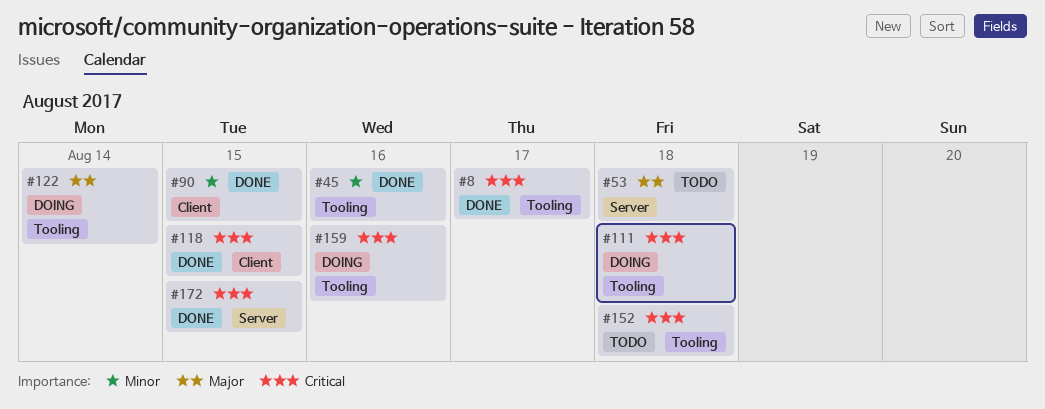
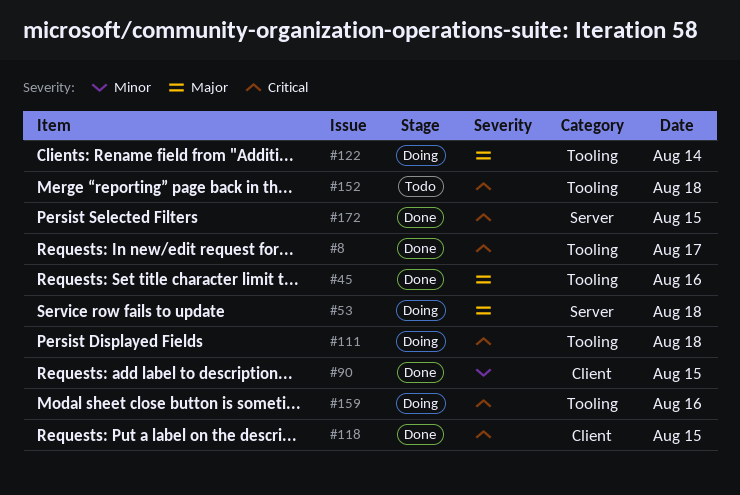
#45, priority: Minor -> Major
#53, status: Todo -> Doing

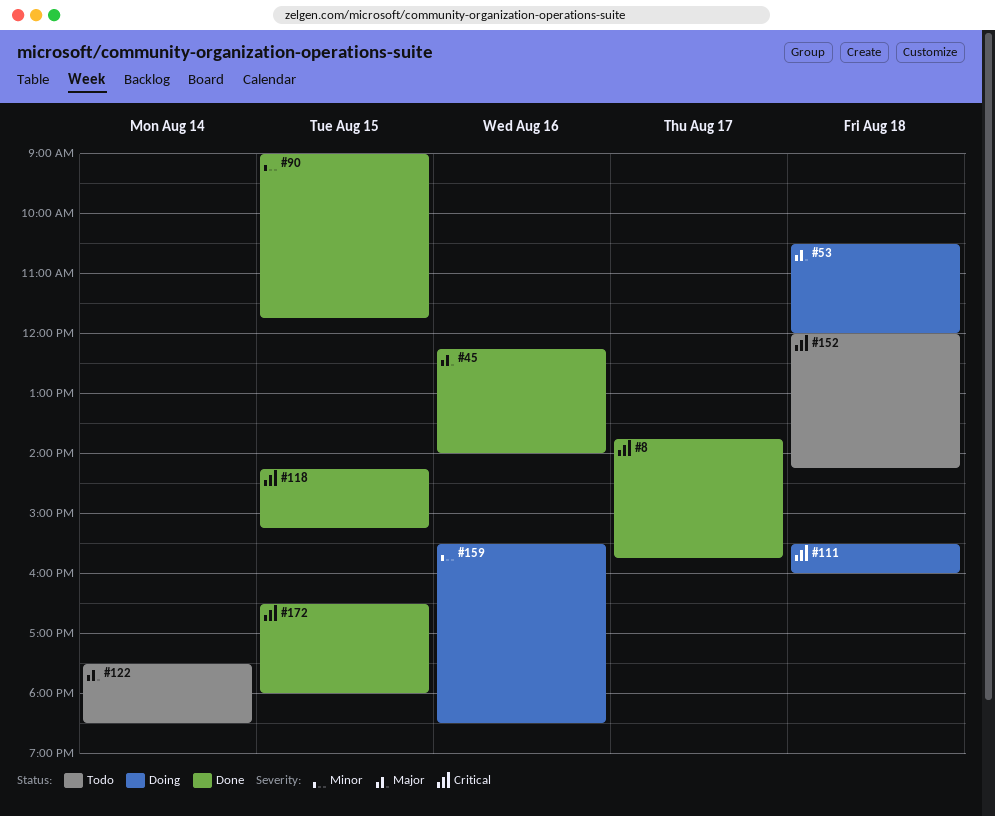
#122, status: Doing -> Todo
#159, priority: Critical -> Minor

